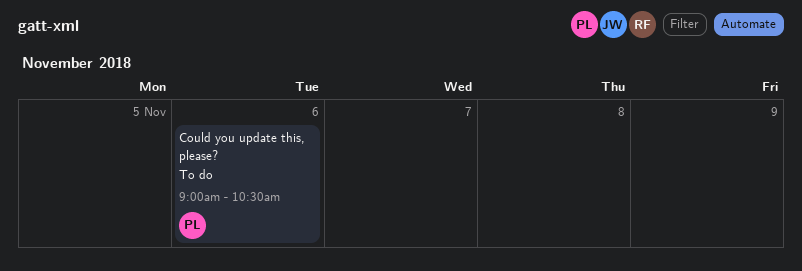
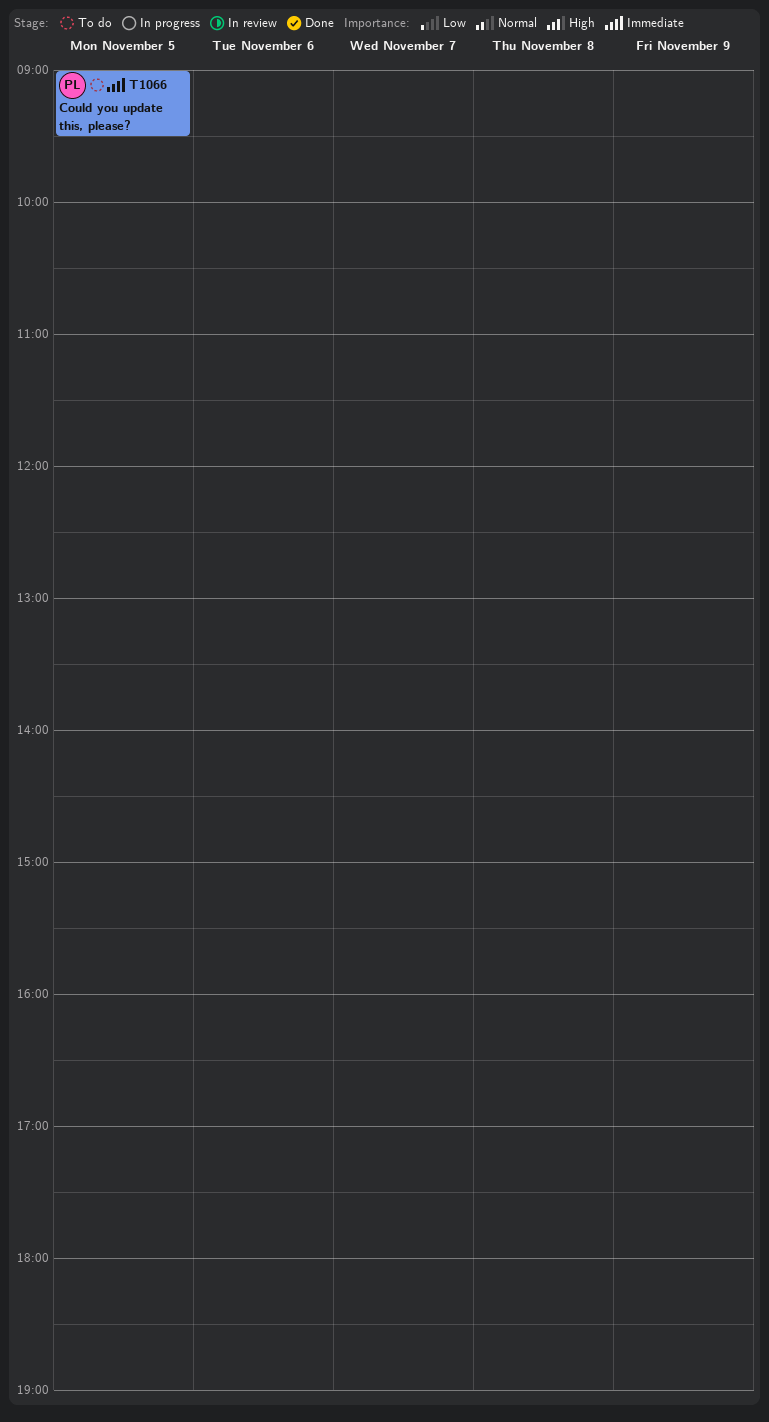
Could you update this, please?, day: Nov 6 -> Nov 5
Could you update this, please?, ends: 10:30 -> 09:30

